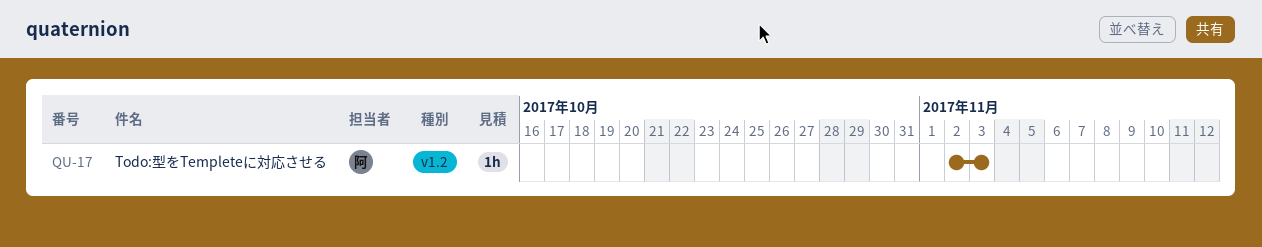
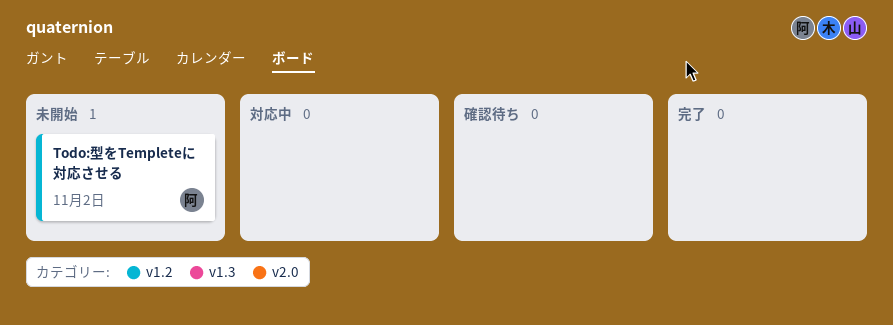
Todo:型をTempleteに対応させる, due: Nov 3 -> Nov 2

